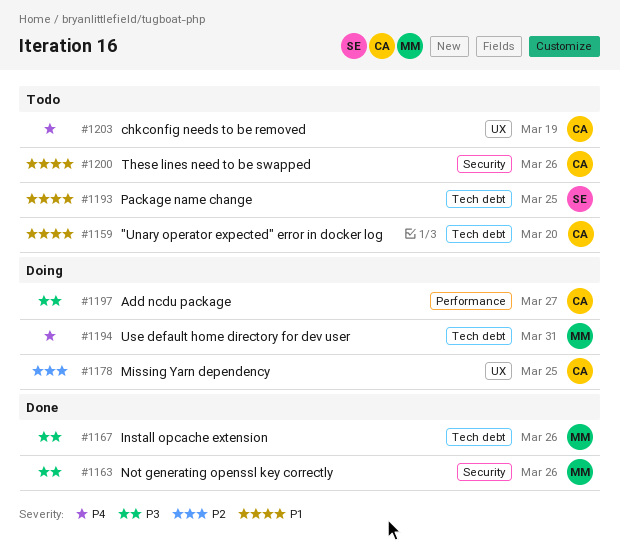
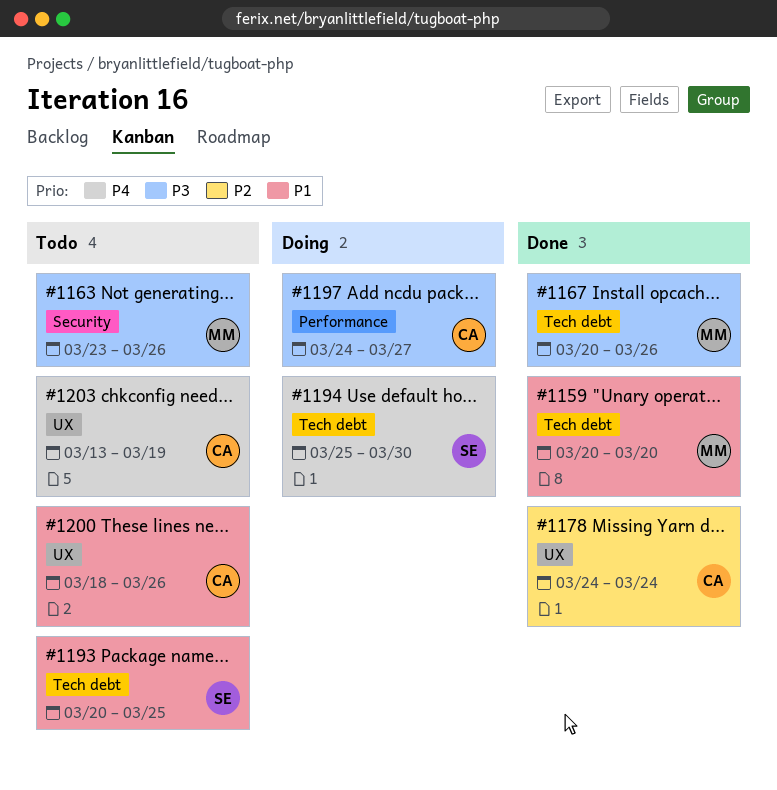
#1159, status: Todo -> Done
#1159, owner: CA -> MM
#1163, status: Done -> Todo
#1178, status: Doing -> Done
#1178, due: Mar 25 -> Mar 24
#1194, owner: MM -> SE
#1194, due: Mar 31 -> Mar 30
#1200, label: Security -> UX

